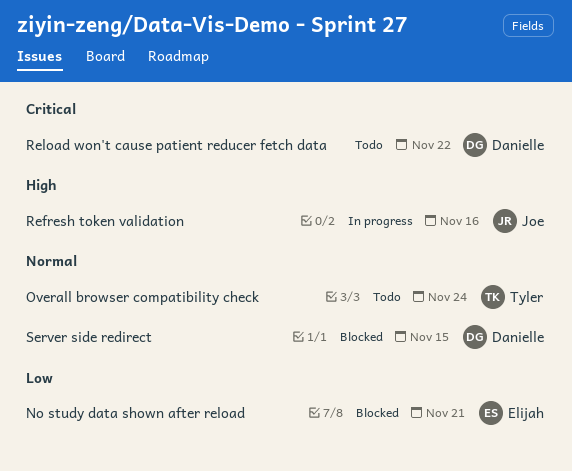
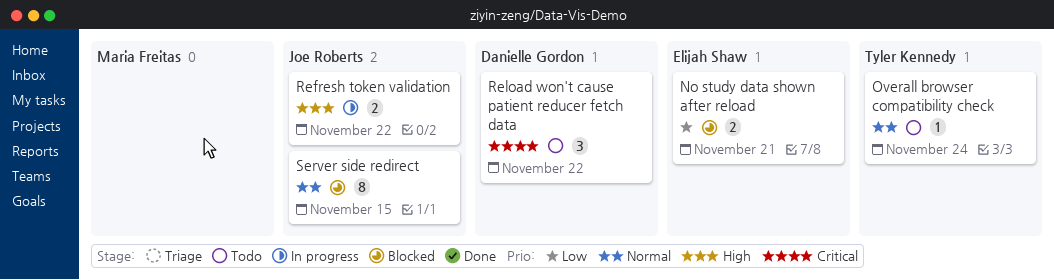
Refresh token validation, due: Nov 16 -> Nov 22
Server side redirect, owner: Danielle Gordon -> Joe Roberts

